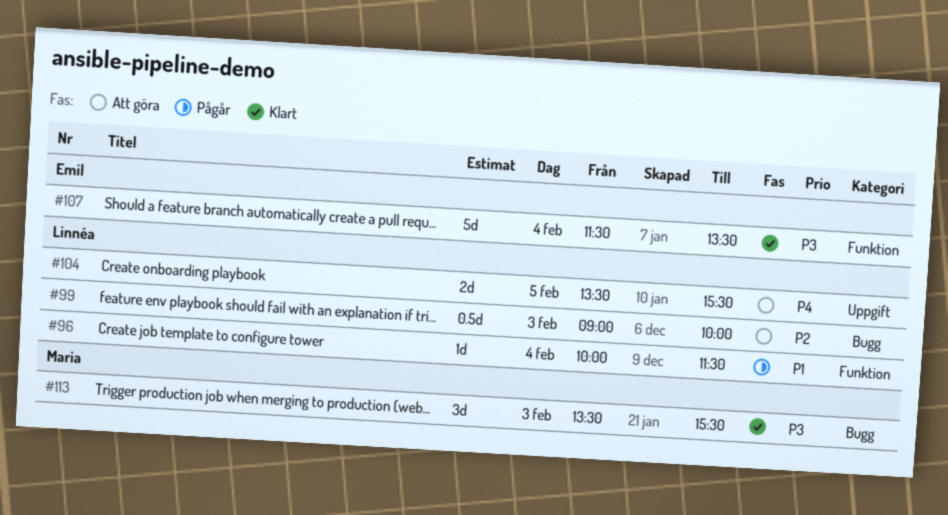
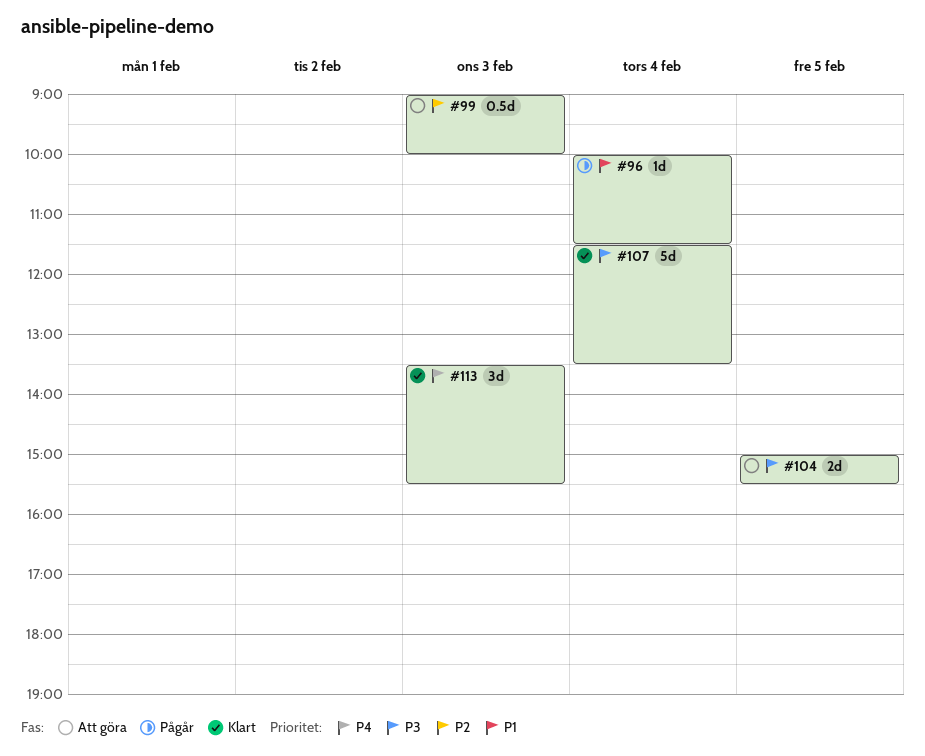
#104, priority: P4 -> P3
#104, begins: 13:30 -> 15:00
#113, priority: P3 -> P4

